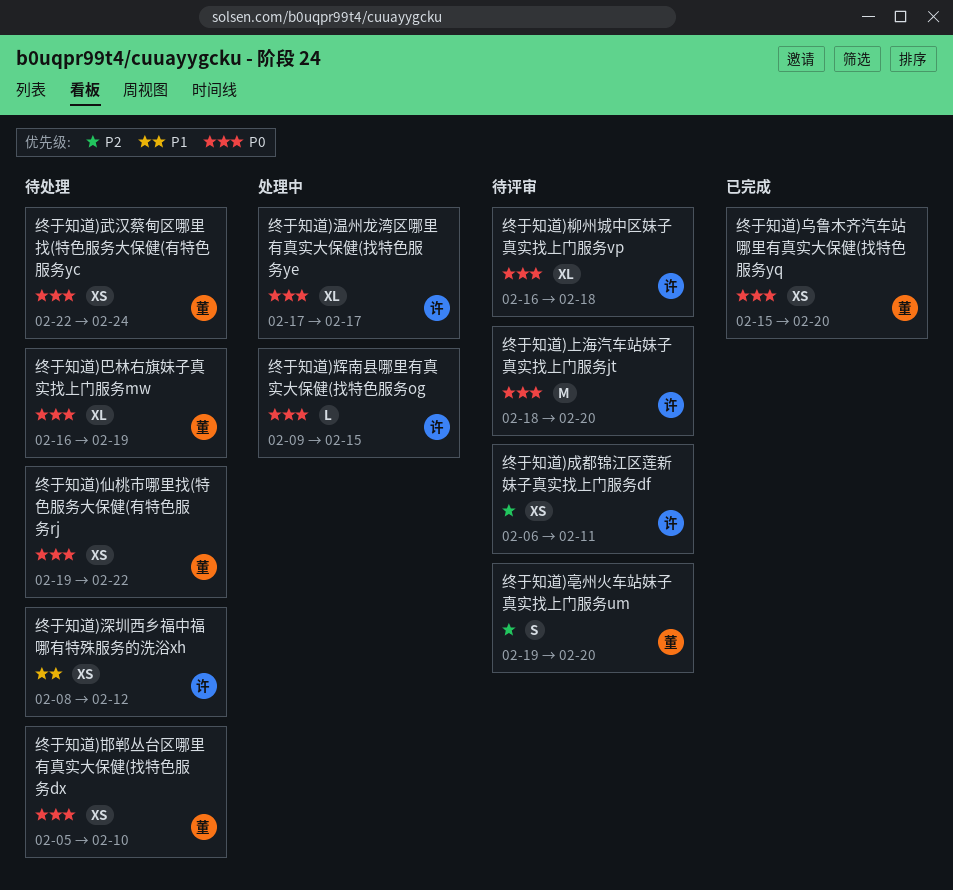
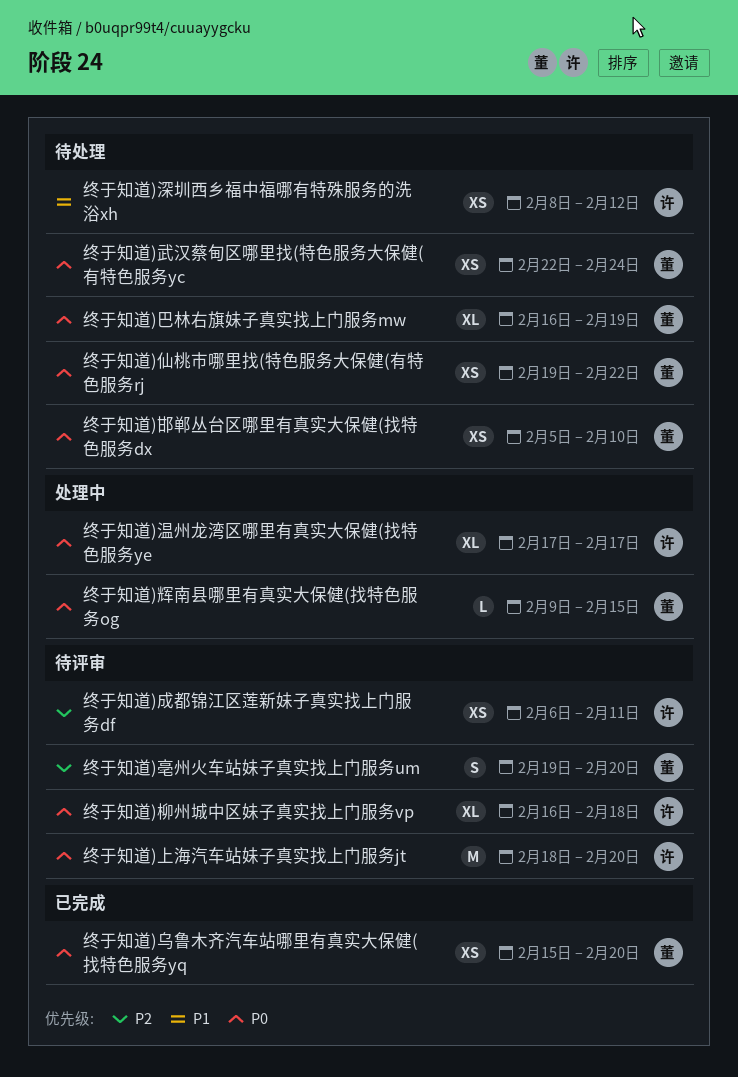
终于知道)辉南县哪里有真实大保健(找特色服务og, owner: 许 -> 董

